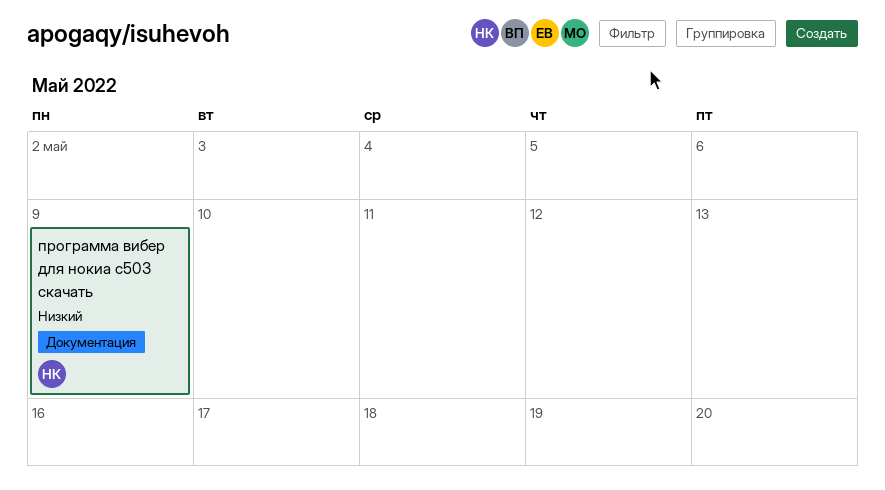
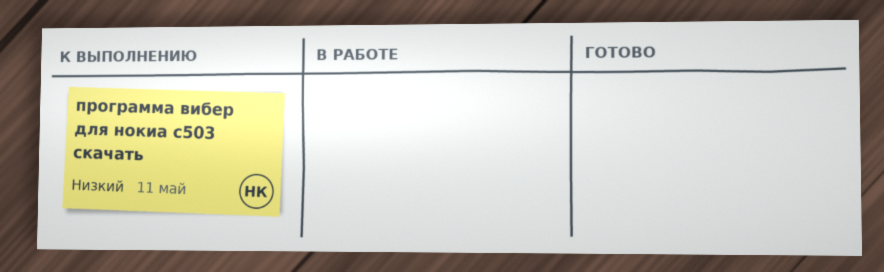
программа вибер для нокиа с503 скачать, due: May 9 -> May 11

